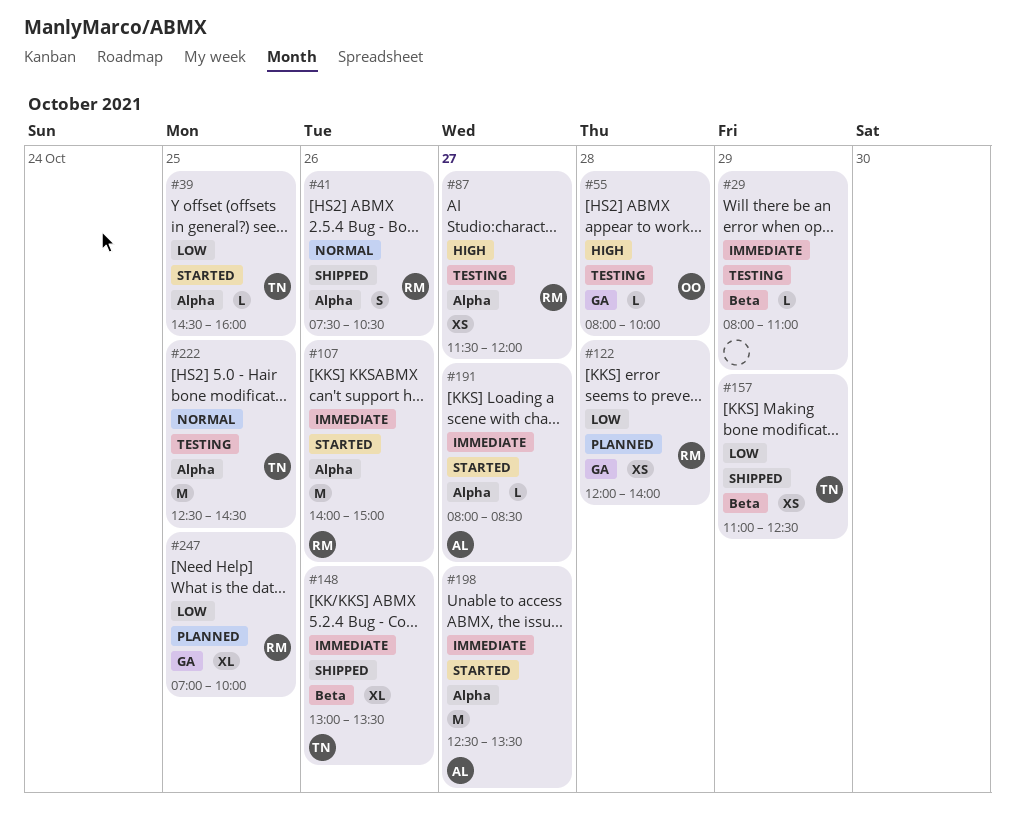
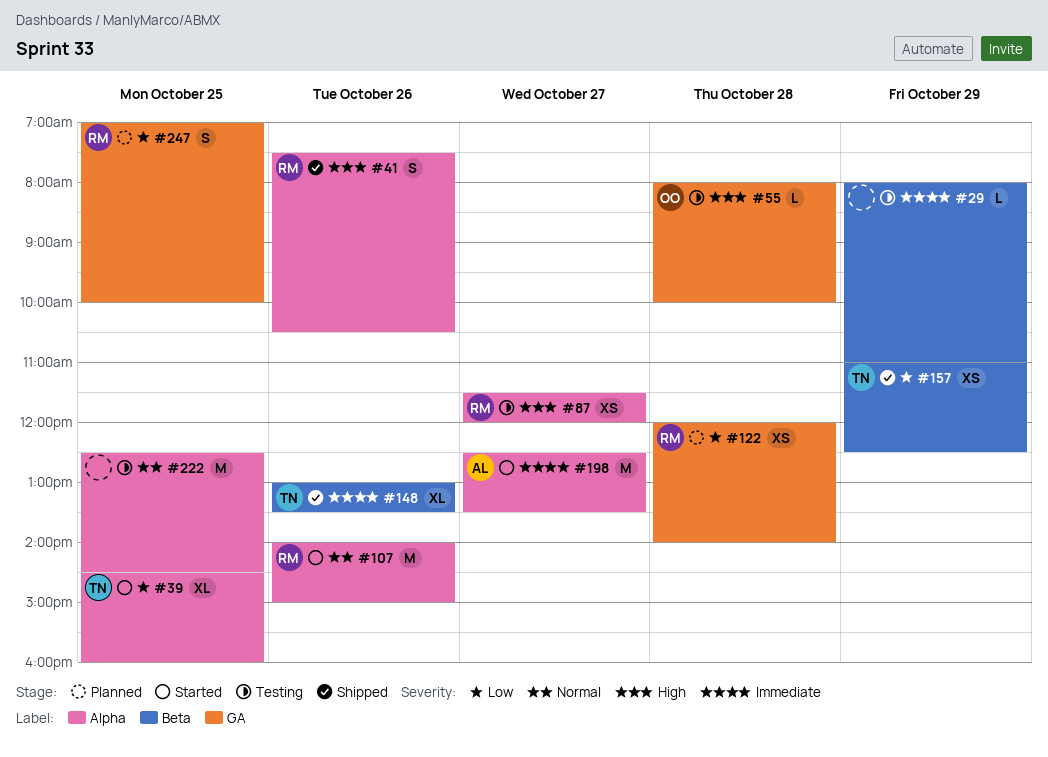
#39, estimate: L -> XL
#41, priority: Normal -> High
#107, priority: Immediate -> Normal
#191: present -> none
#222, owner: TN -> none
#247, estimate: XL -> S

